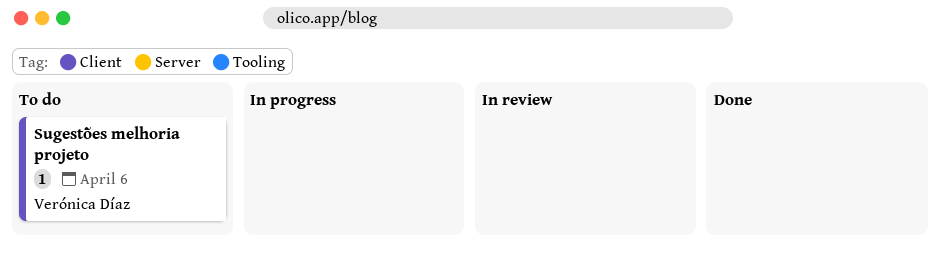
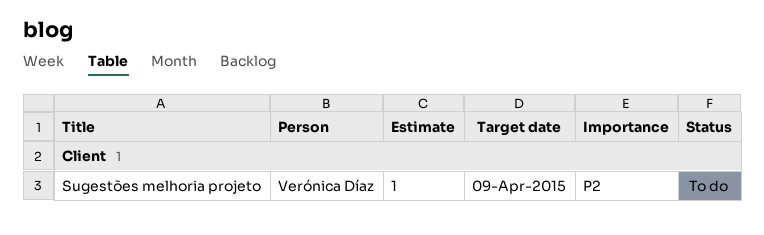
Sugestões melhoria projeto, due: Apr 6 -> Apr 9

